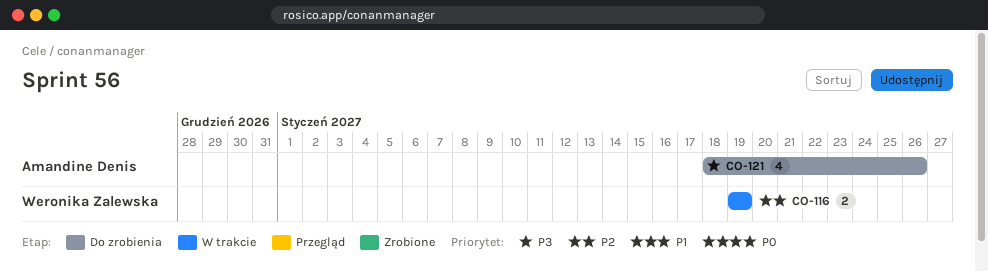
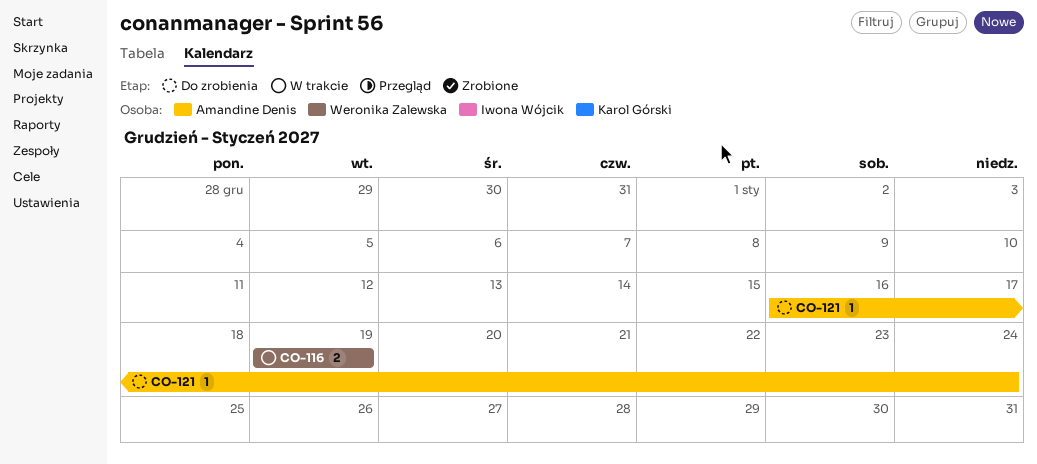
CO-121, estimate: 4 -> 1
CO-121, start: Jan 18 -> Jan 16
CO-121, due: Jan 26 -> Jan 24

